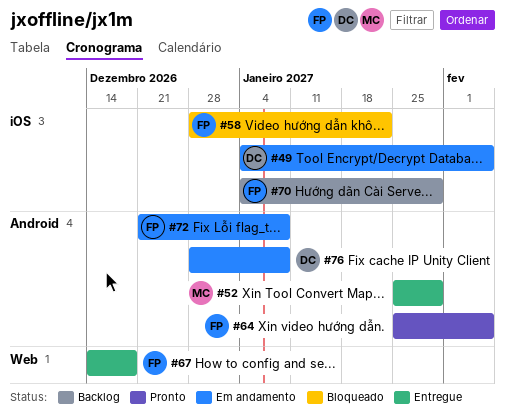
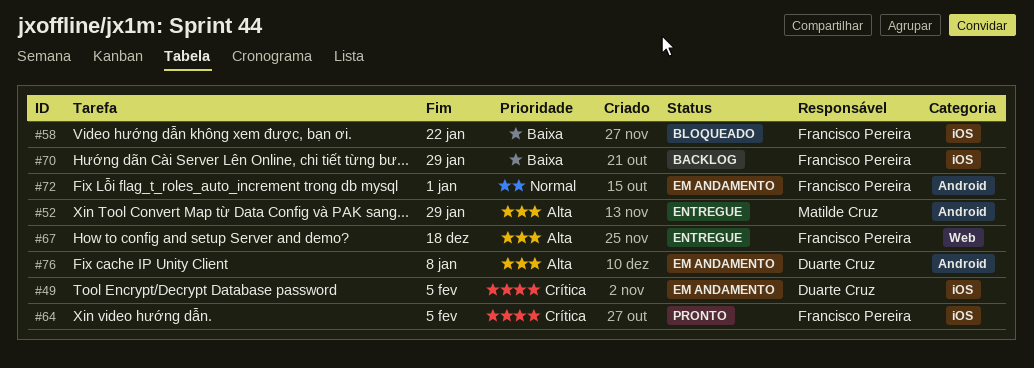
#64, label: Android -> iOS
#72, due: Jan 8 -> Jan 1

